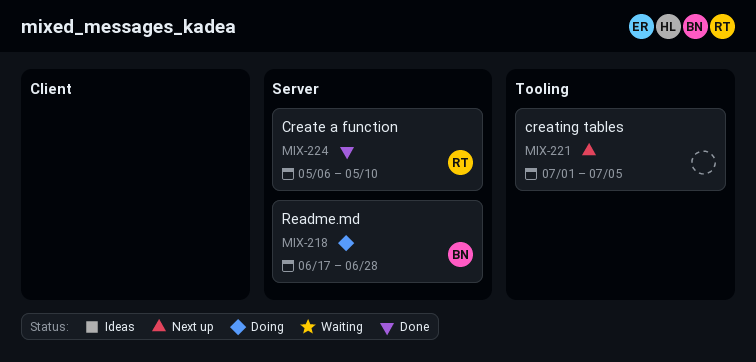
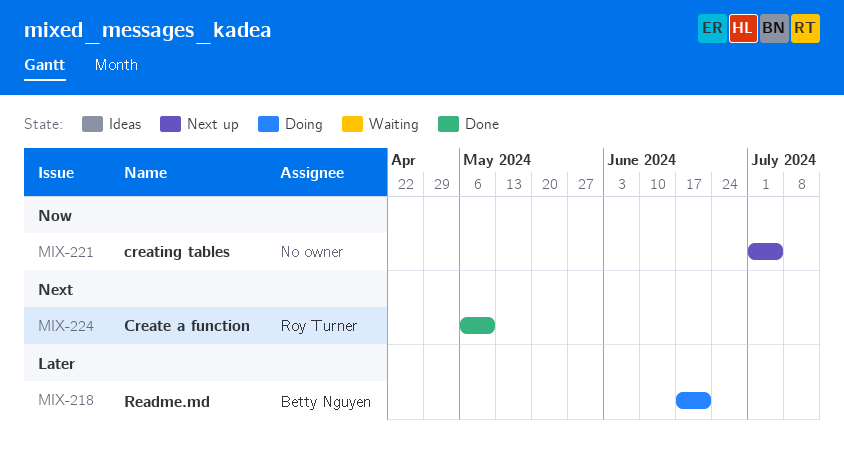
MIX-218, due: Jun 28 -> Jun 21

